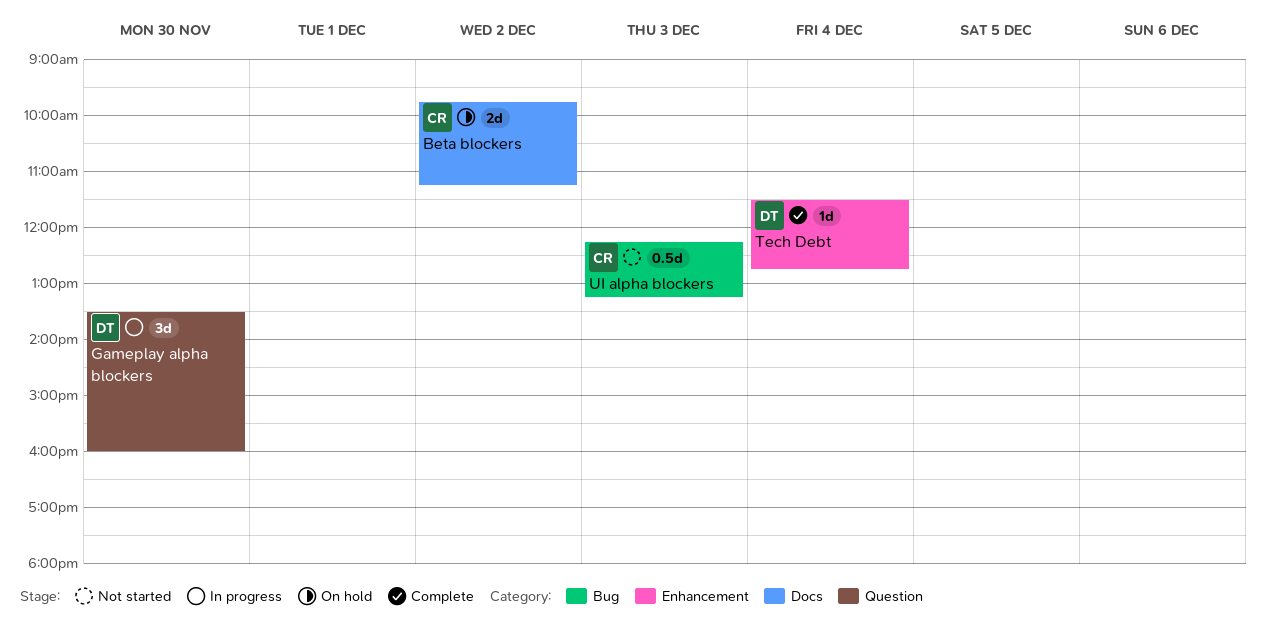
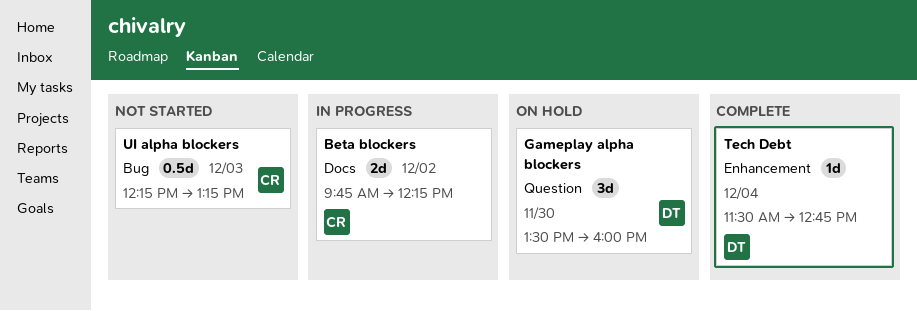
Beta blockers, status: On hold -> In progress
Beta blockers, ends: 11:15 -> 12:15
Gameplay alpha blockers, status: In progress -> On hold

